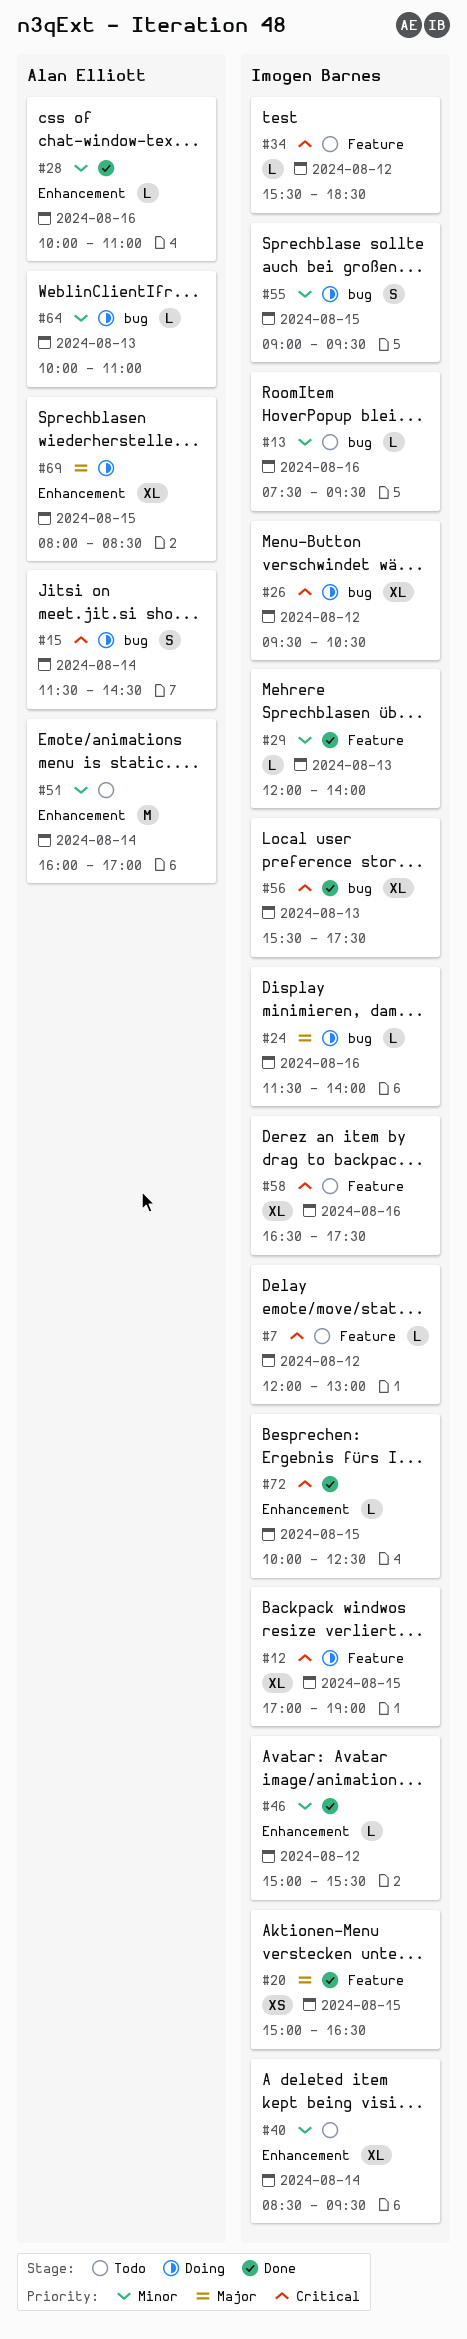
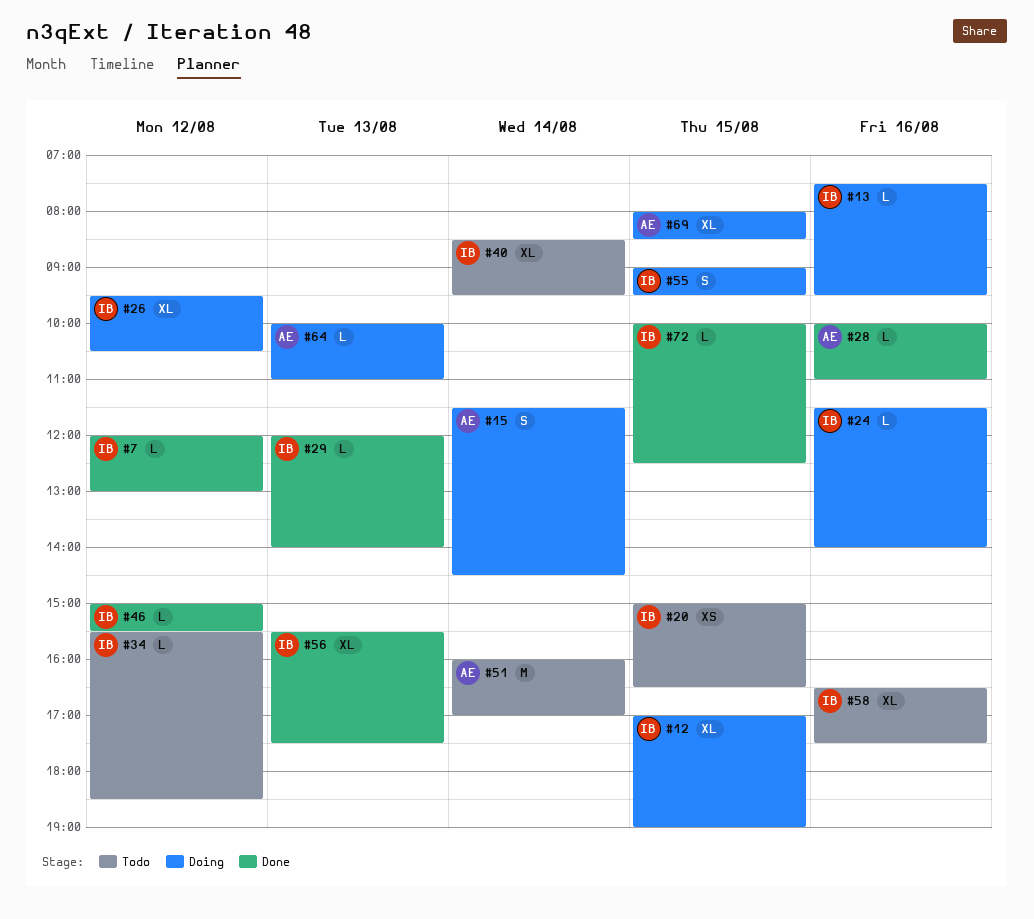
#7, status: Todo -> Done
#13, status: Todo -> Doing
#20, status: Done -> Todo

